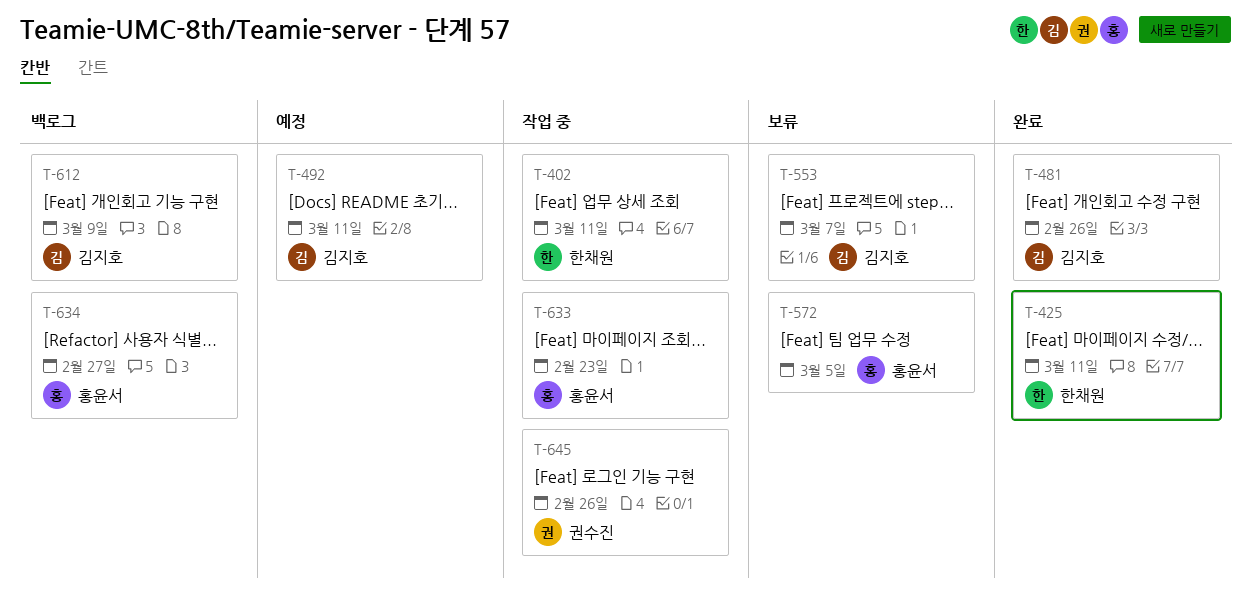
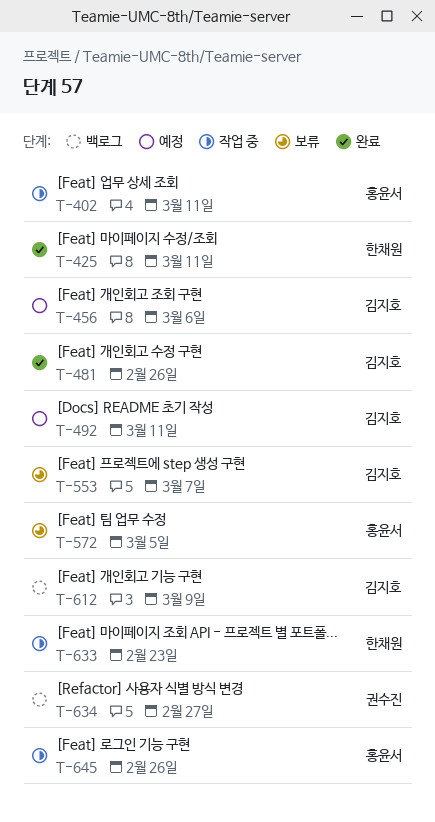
T-402, owner: 한채원 -> 홍윤서
T-456: none -> present
T-633, owner: 홍윤서 -> 한채원
T-634, owner: 홍윤서 -> 권수진
T-645, owner: 권수진 -> 홍윤서

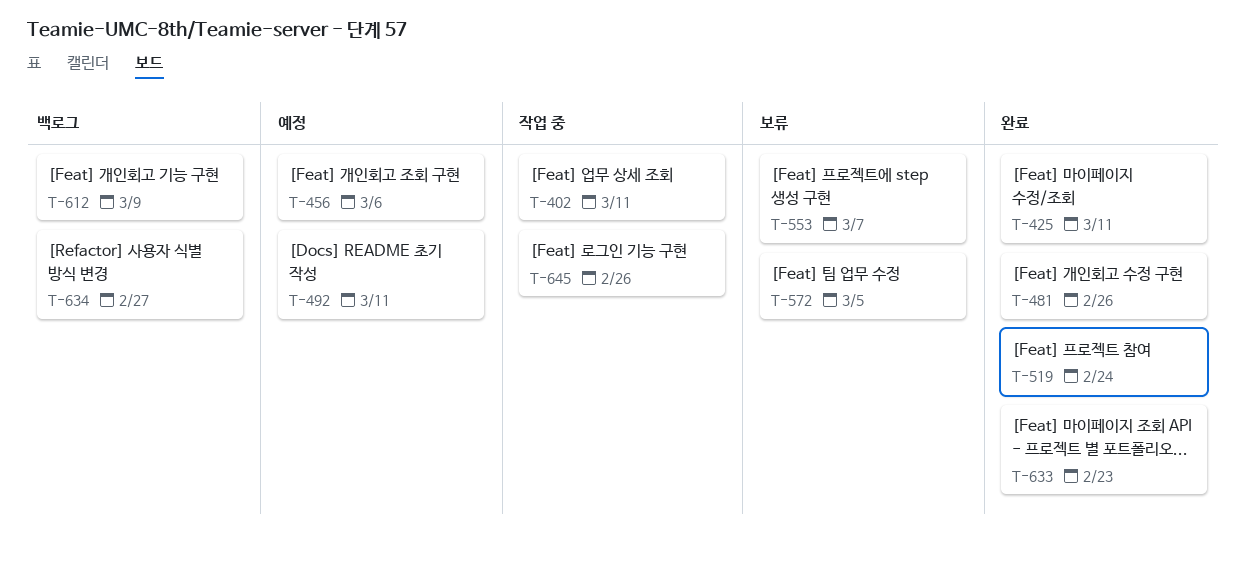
T-519: none -> present
T-633, status: 작업 중 -> 완료

